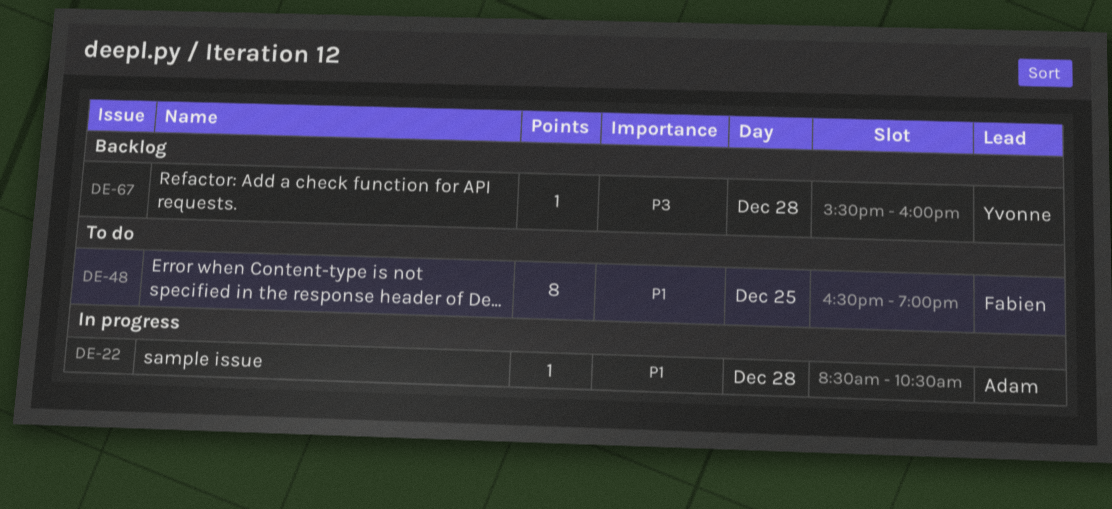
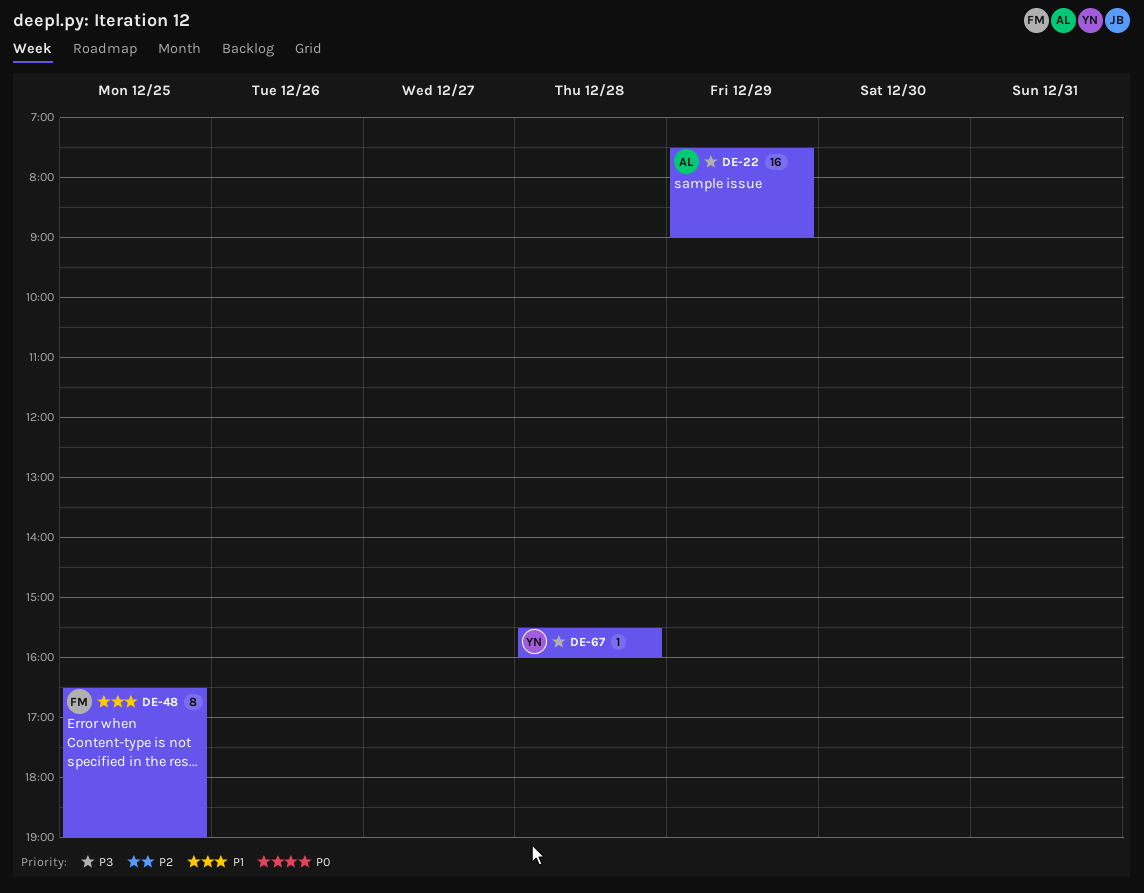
DE-22, priority: P1 -> P3
DE-22, estimate: 1 -> 16
DE-22, day: Dec 28 -> Dec 29
DE-22, begins: 08:30 -> 07:30
DE-22, ends: 10:30 -> 09:00

